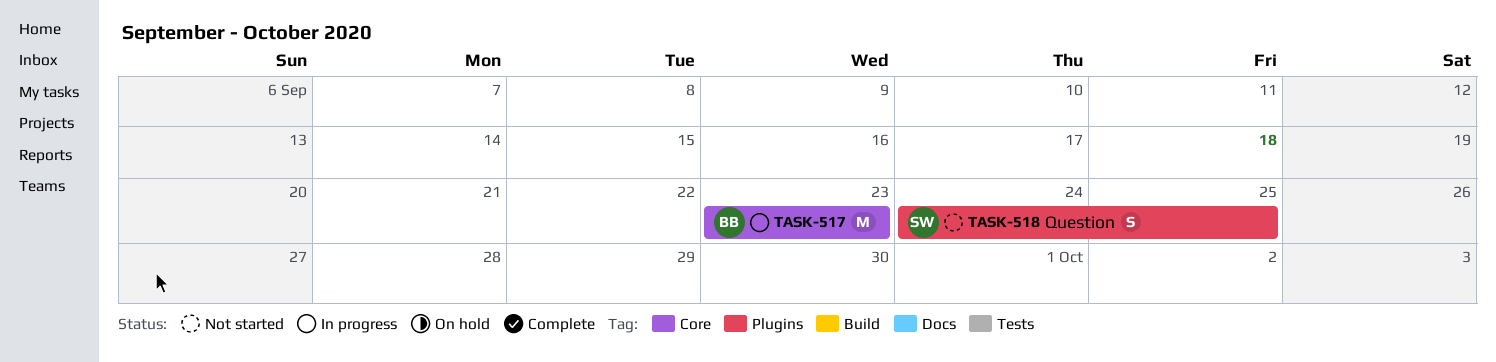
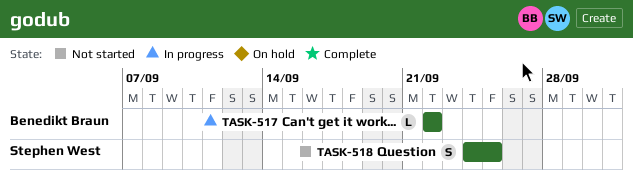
TASK-517, estimate: M -> L
TASK-517, start: Sep 23 -> Sep 22
TASK-517, due: Sep 23 -> Sep 22

